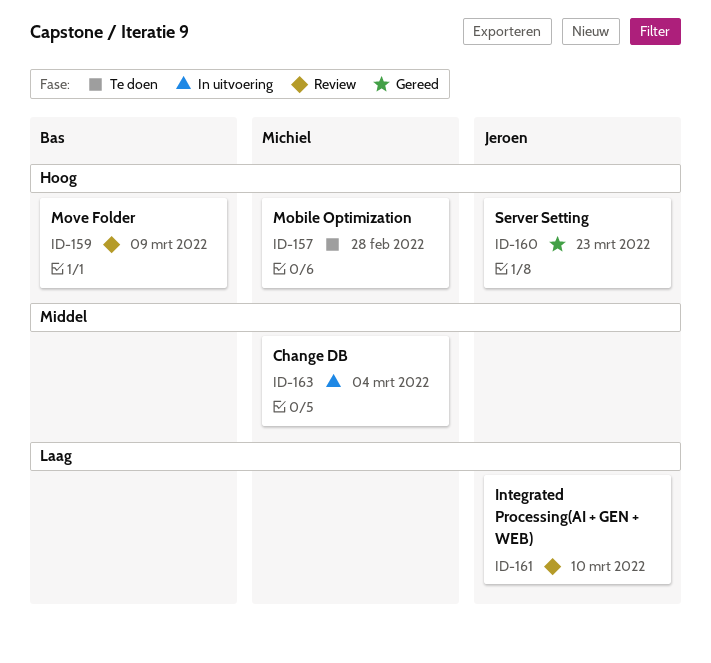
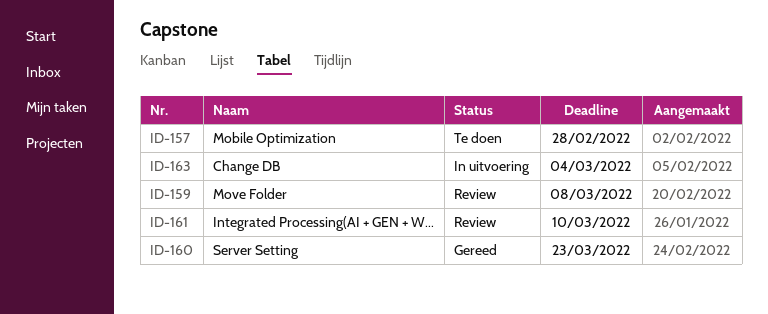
ID-159, due: Mar 9 -> Mar 8

